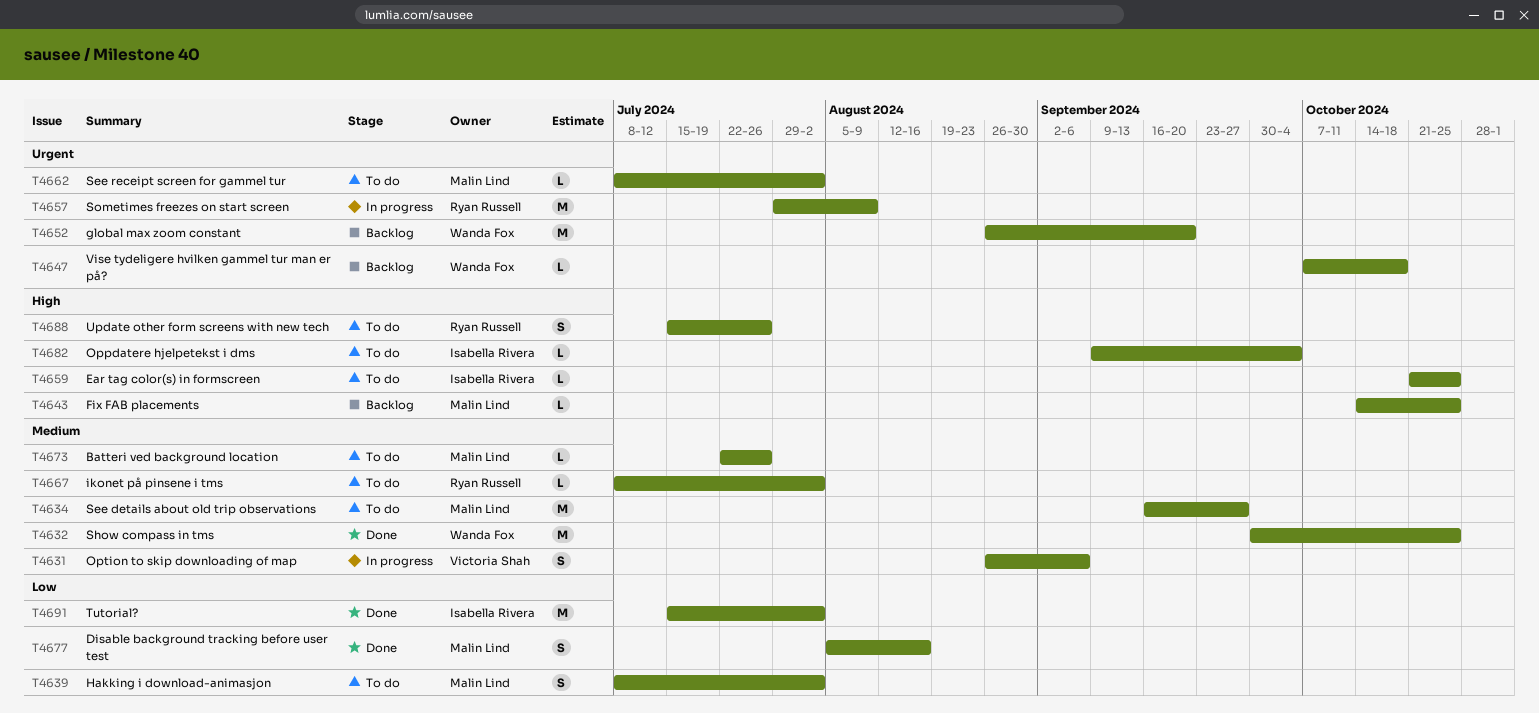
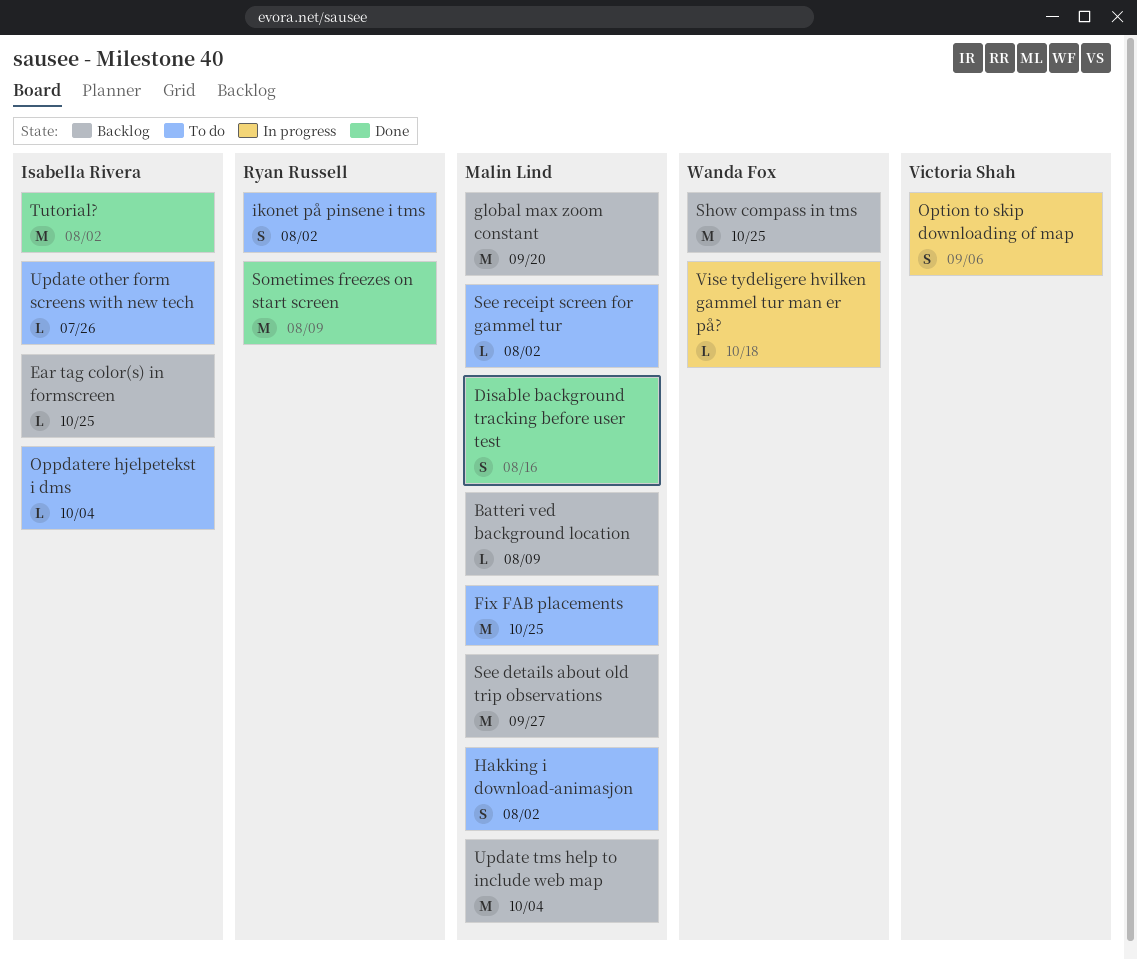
Batteri ved background location, status: To do -> Backlog
Batteri ved background location, due: Jul 26 -> Aug 9
Ear tag color(s) in formscreen, status: To do -> Backlog
Fix FAB placements, status: Backlog -> To do
Fix FAB placements, estimate: L -> M
global max zoom constant, owner: Wanda Fox -> Malin Lind
ikonet på pinsene i tms, estimate: L -> S
See details about old trip observations, status: To do -> Backlog
Show compass in tms, status: Done -> Backlog
Sometimes freezes on start screen, status: In progress -> Done
Update other form screens with new tech, owner: Ryan Russell -> Isabella Rivera
Update other form screens with new tech, estimate: S -> L
Update tms help to include web map: none -> present
Vise tydeligere hvilken gammel tur man er på?, status: Backlog -> In progress

